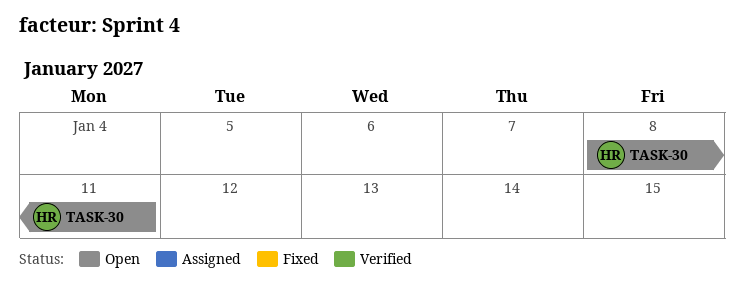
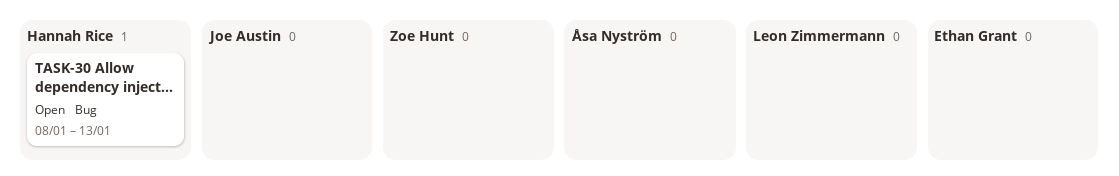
TASK-30, due: Jan 11 -> Jan 13

